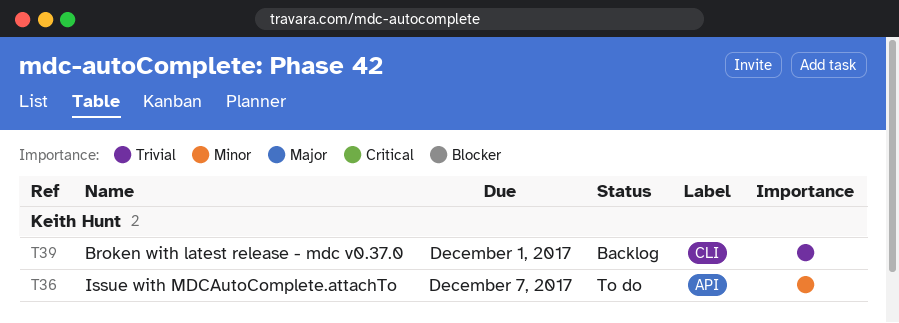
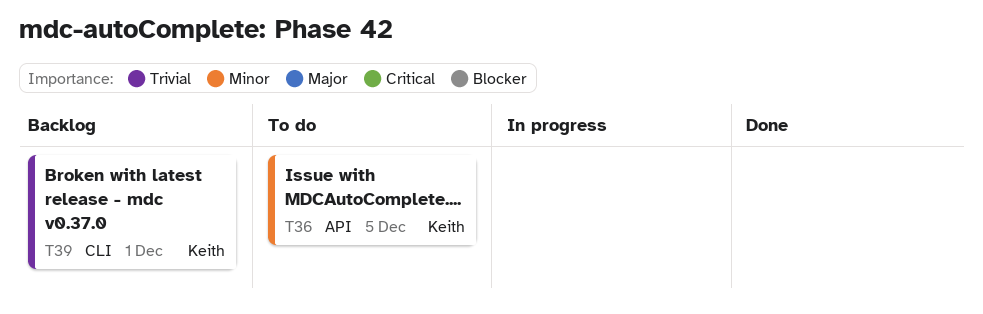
T36, due: Dec 7 -> Dec 5

